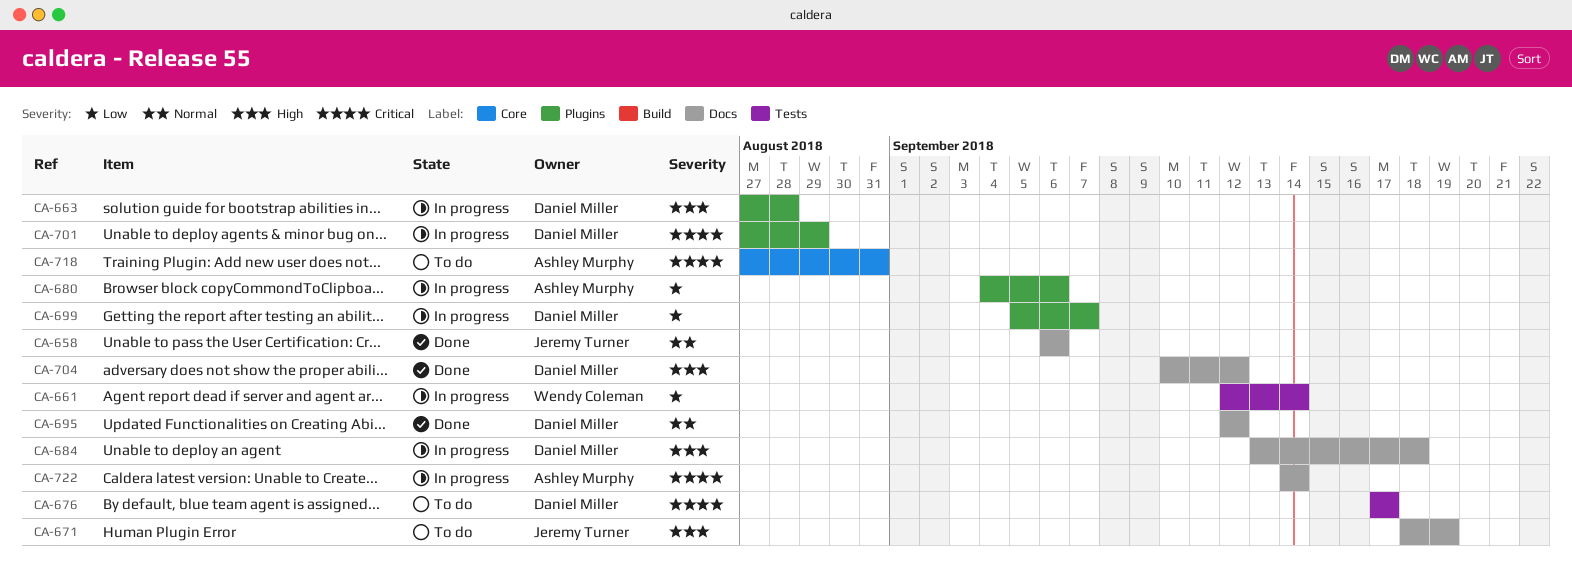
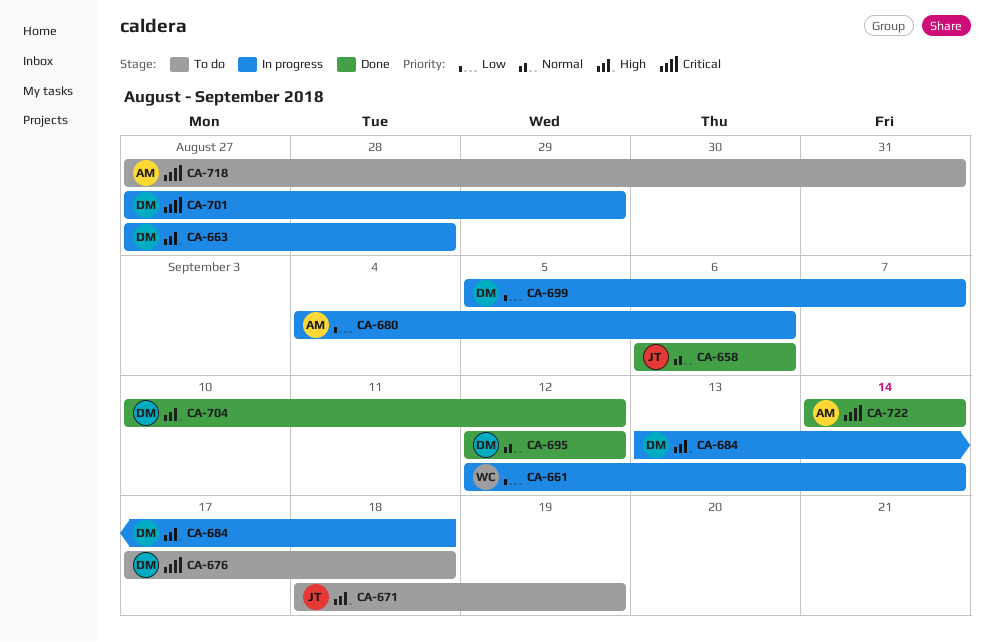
CA-676, due: Sep 17 -> Sep 18
CA-722, status: In progress -> Done

